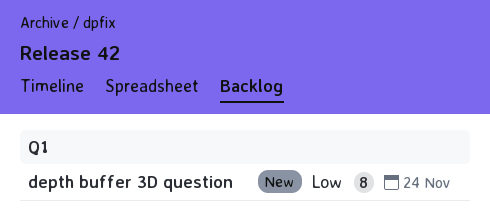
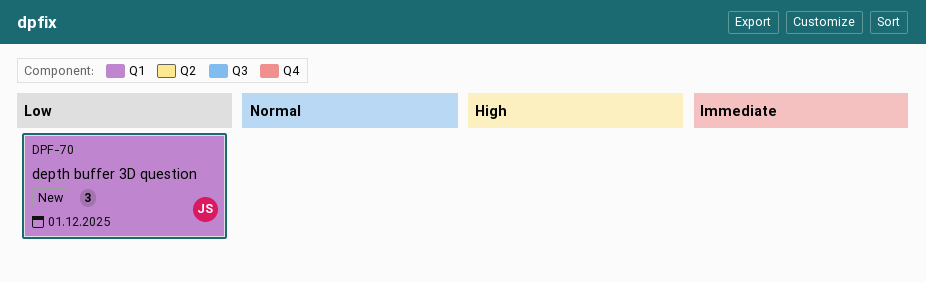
depth buffer 3D question, estimate: 8 -> 3
depth buffer 3D question, due: Nov 24 -> Dec 1

